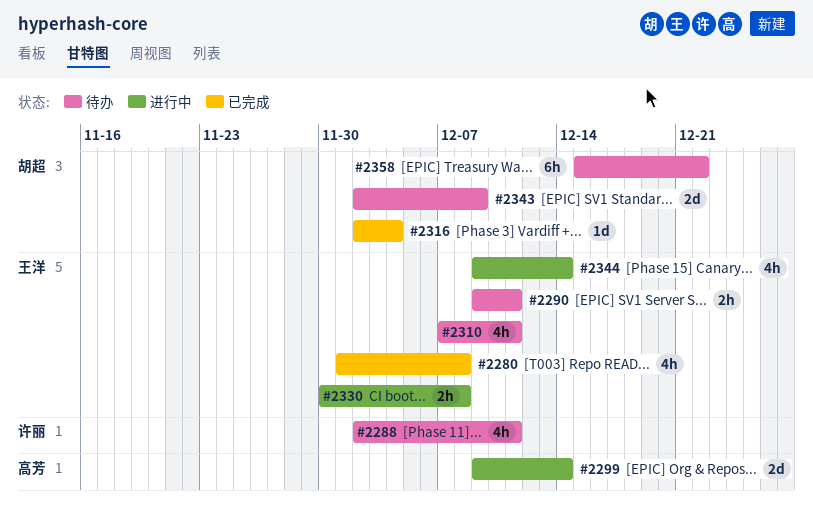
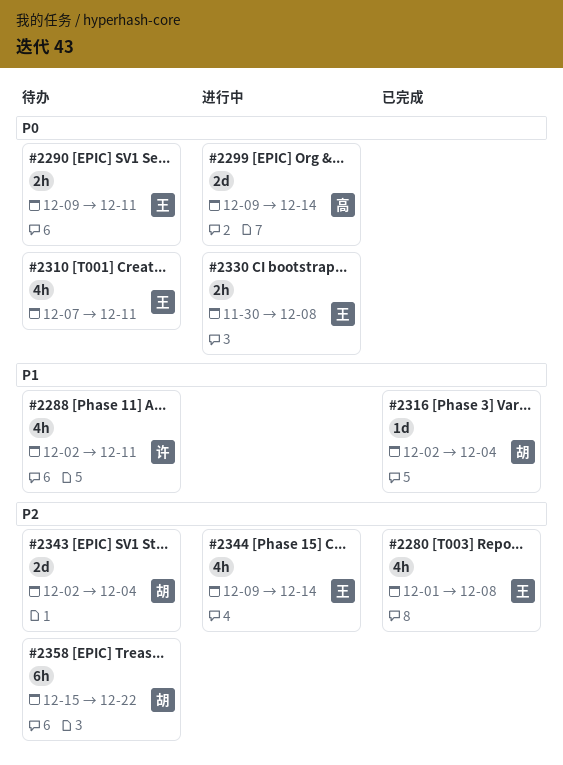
#2343, due: Dec 9 -> Dec 4

